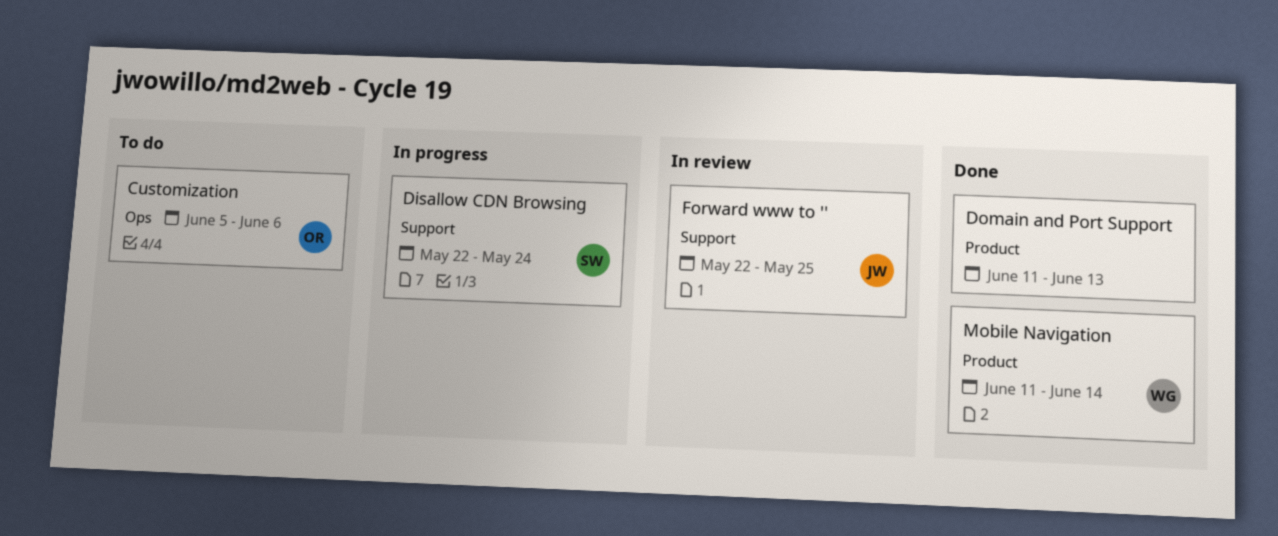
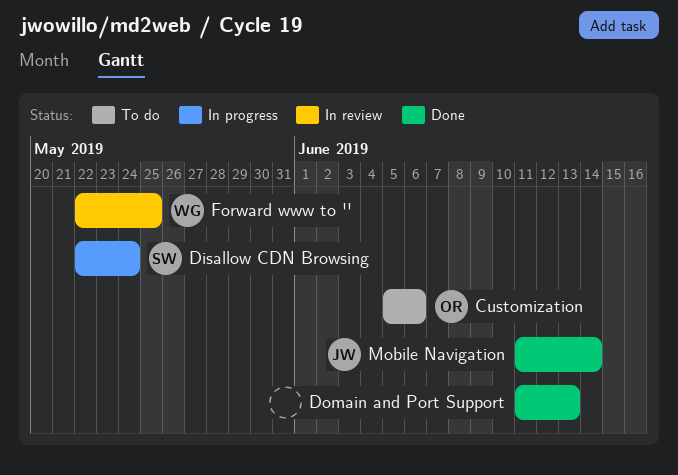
Forward www to '', owner: JW -> WG
Mobile Navigation, owner: WG -> JW

